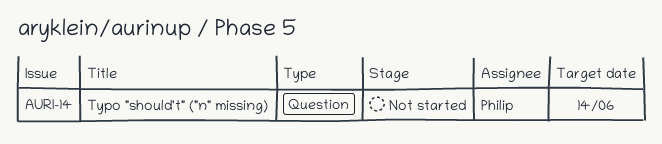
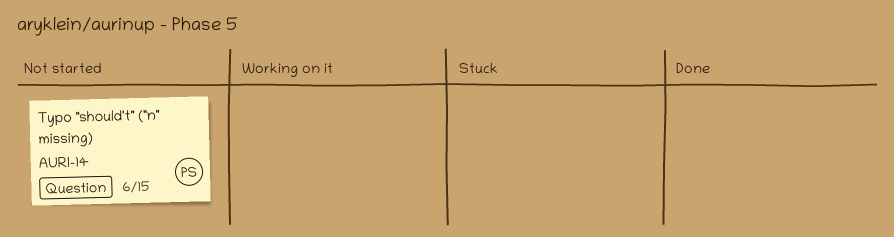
AURI-14, due: Jun 14 -> Jun 15

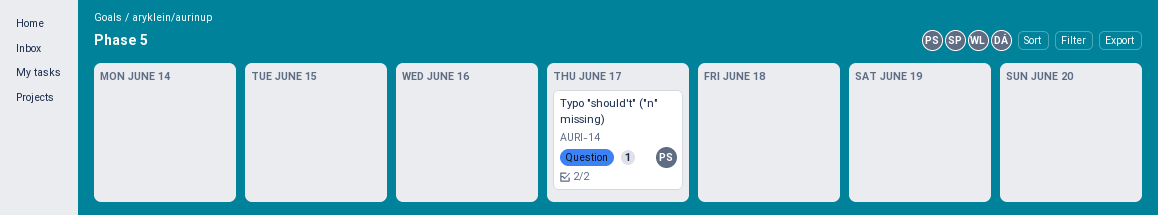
AURI-14, due: Jun 15 -> Jun 17

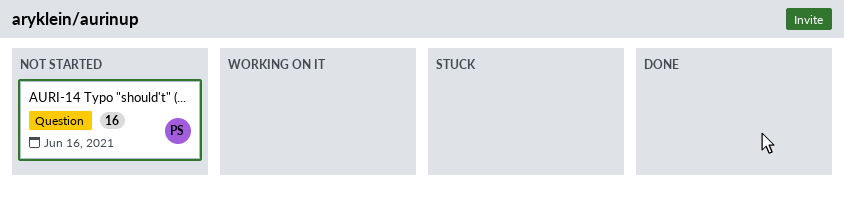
AURI-14, estimate: 1 -> 16
AURI-14, due: Jun 17 -> Jun 16

